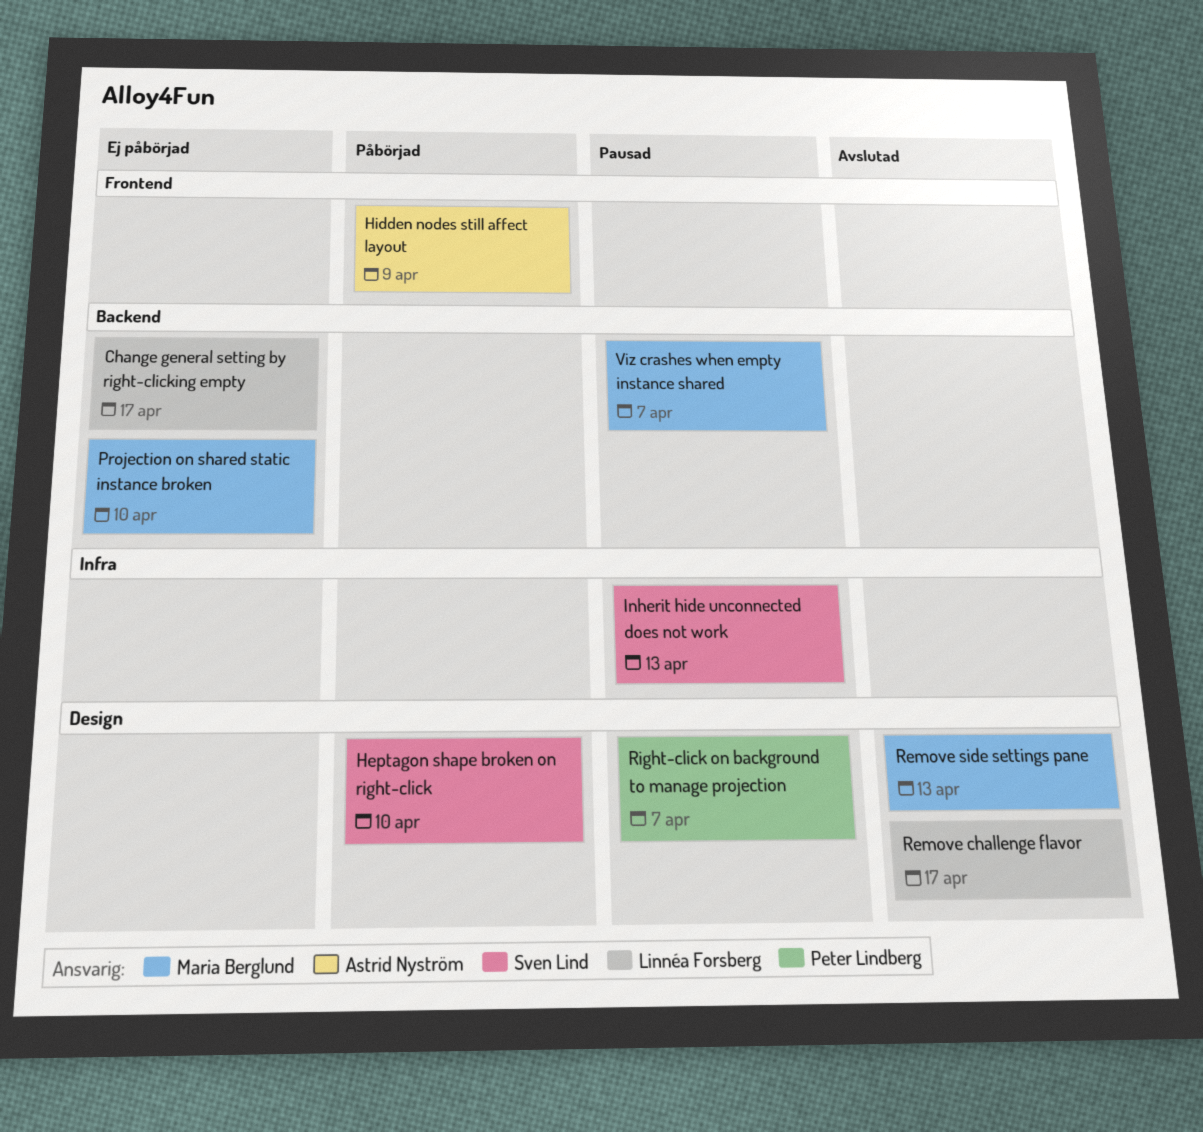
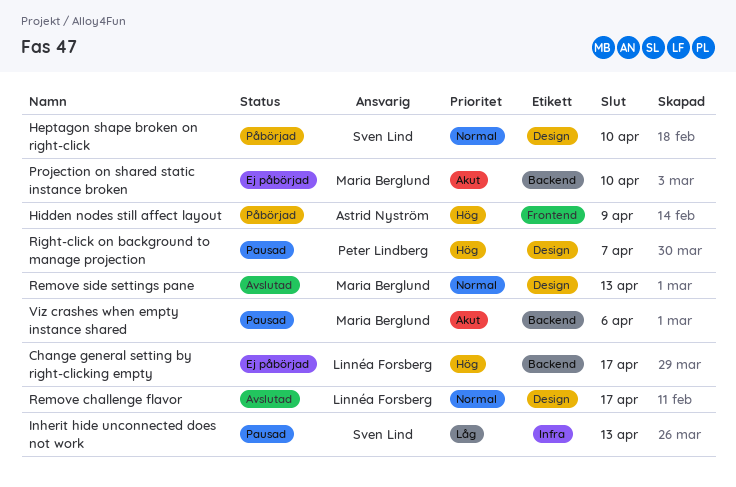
Viz crashes when empty instance shared, due: Apr 7 -> Apr 6

